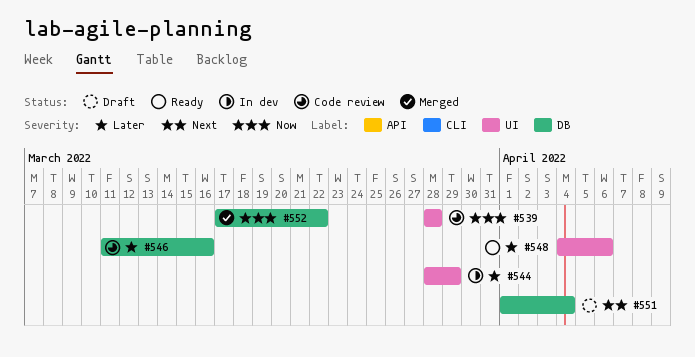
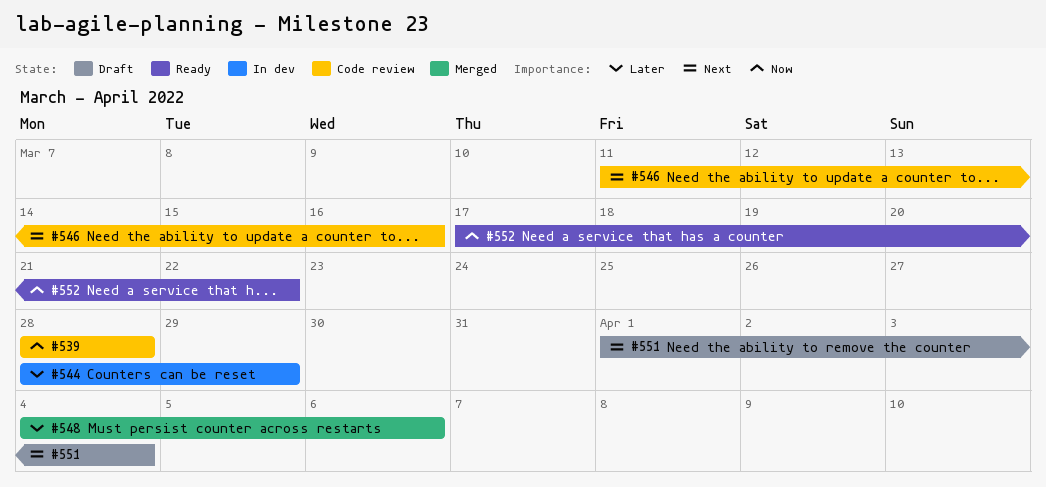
#546, priority: Later -> Next
#548, status: Ready -> Merged
#552, status: Merged -> Ready

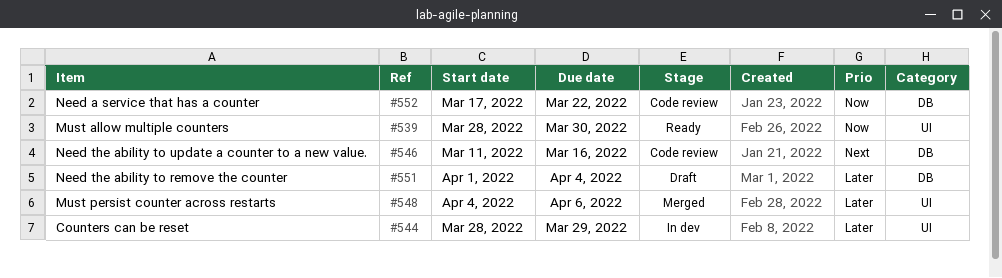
#539, status: Code review -> Ready
#539, due: Mar 28 -> Mar 30
#551, priority: Next -> Later
#552, status: Ready -> Code review

